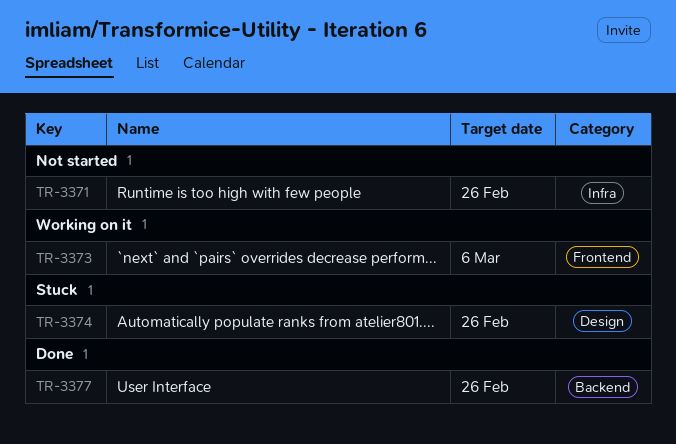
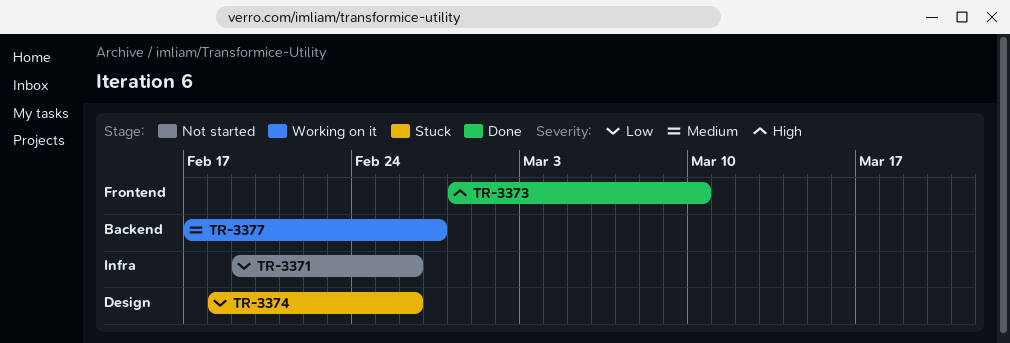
TR-3373, status: Working on it -> Done
TR-3373, due: Mar 6 -> Mar 10
TR-3377, status: Done -> Working on it
TR-3377, due: Feb 26 -> Feb 27

